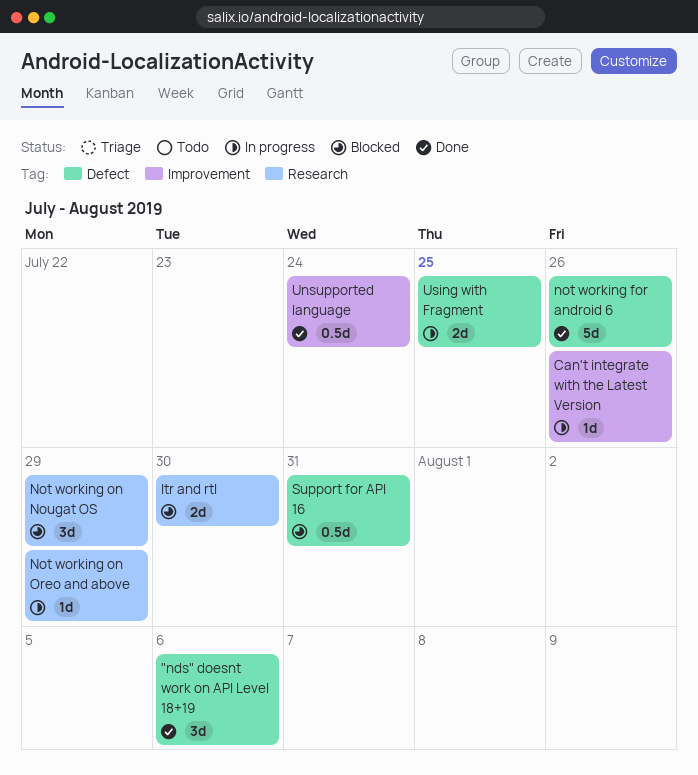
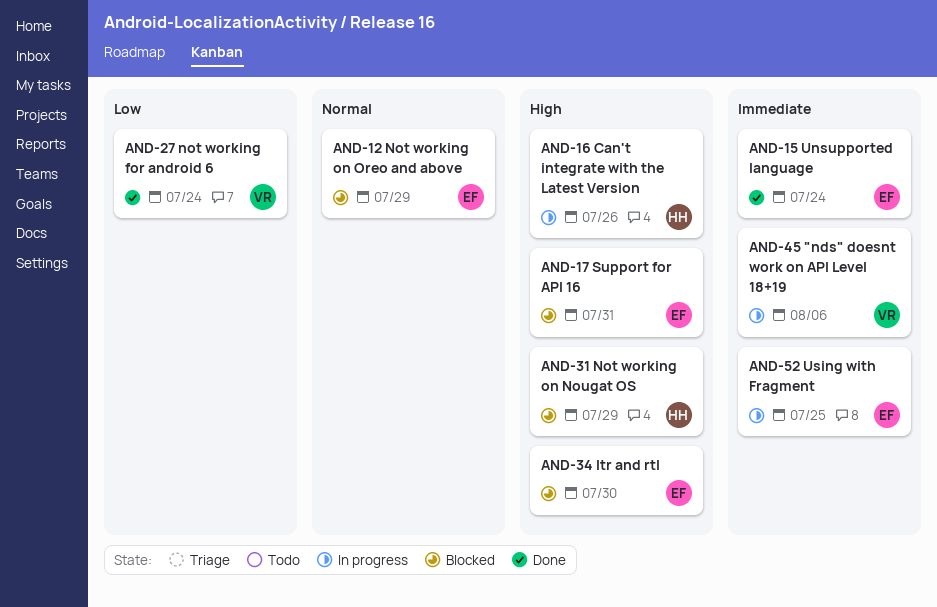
"nds" doesnt work on API Level 18+19, status: Done -> In progress
not working for android 6, due: Jul 26 -> Jul 24
Not working on Oreo and above, status: In progress -> Blocked

